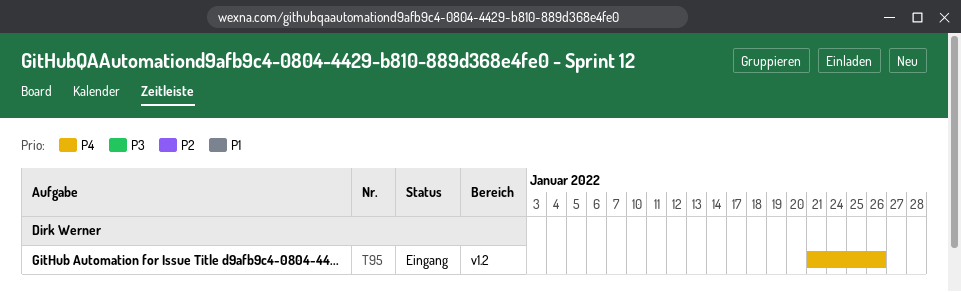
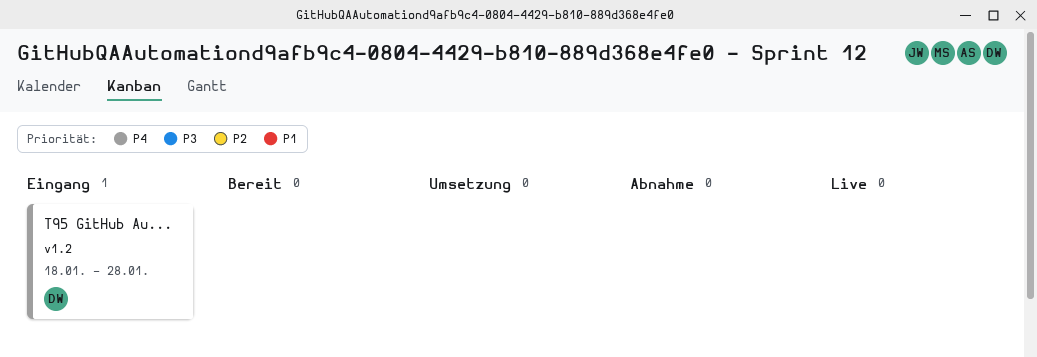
T95, start: Jan 21 -> Jan 18
T95, due: Jan 26 -> Jan 28

